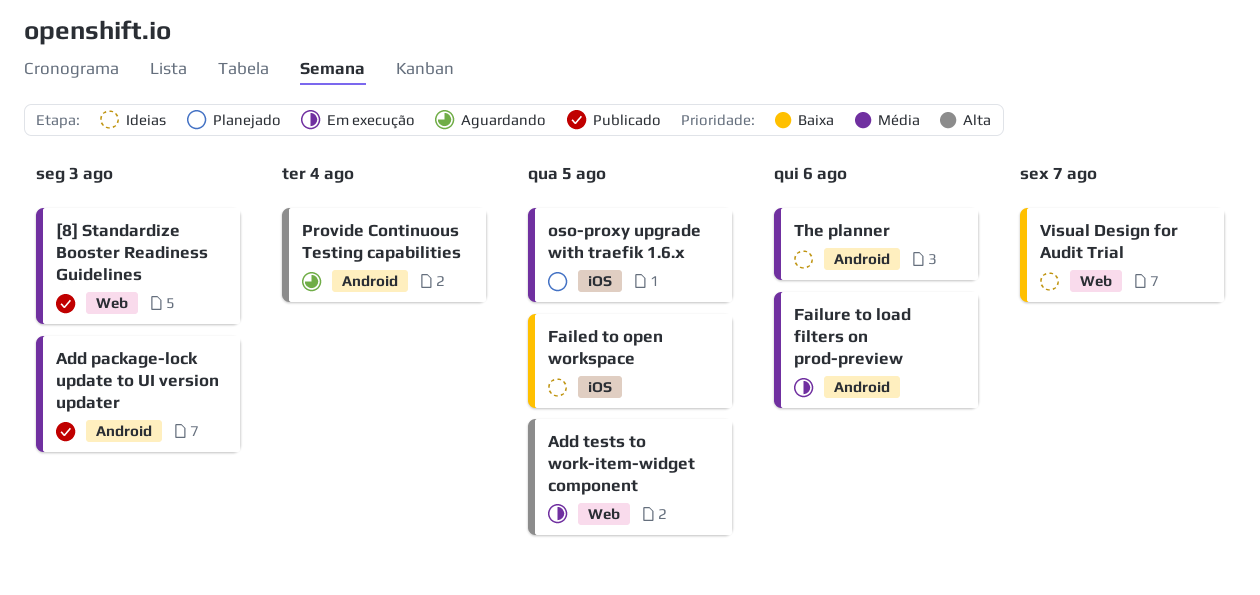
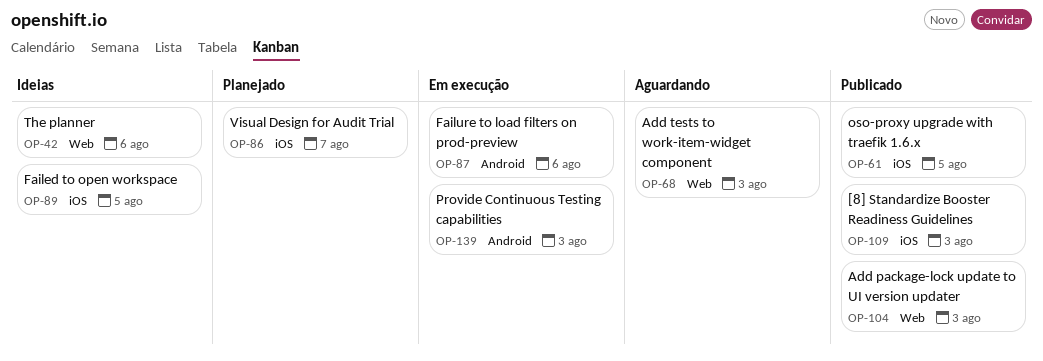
[8] Standardize Booster Readiness Guidelines, label: Web -> iOS
Add package-lock update to UI version updater, label: Android -> Web
Add tests to work-item-widget component, status: Em execução -> Aguardando
Add tests to work-item-widget component, due: Aug 5 -> Aug 3
oso-proxy upgrade with traefik 1.6.x, status: Planejado -> Publicado
Provide Continuous Testing capabilities, status: Aguardando -> Em execução
Provide Continuous Testing capabilities, due: Aug 4 -> Aug 3
The planner, label: Android -> Web
Visual Design for Audit Trial, status: Ideias -> Planejado
Visual Design for Audit Trial, label: Web -> iOS

